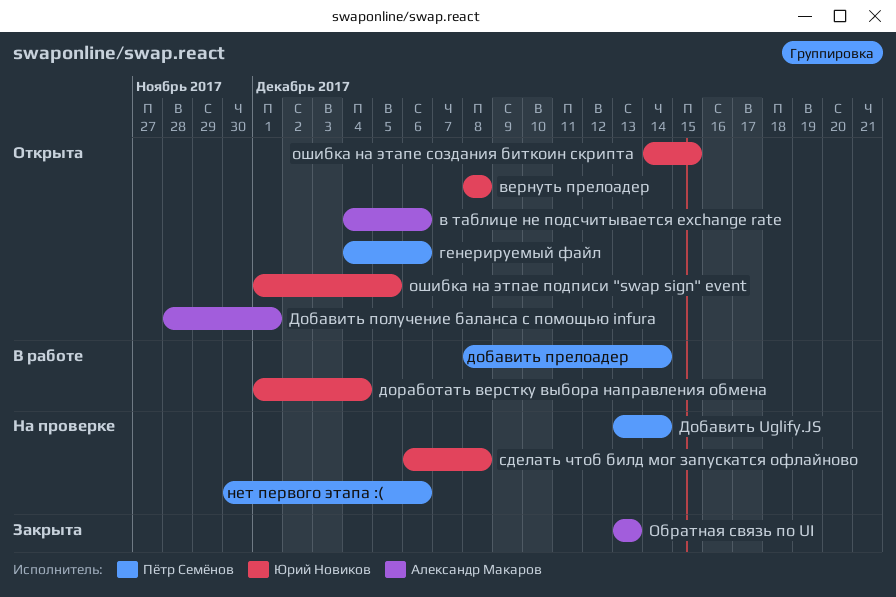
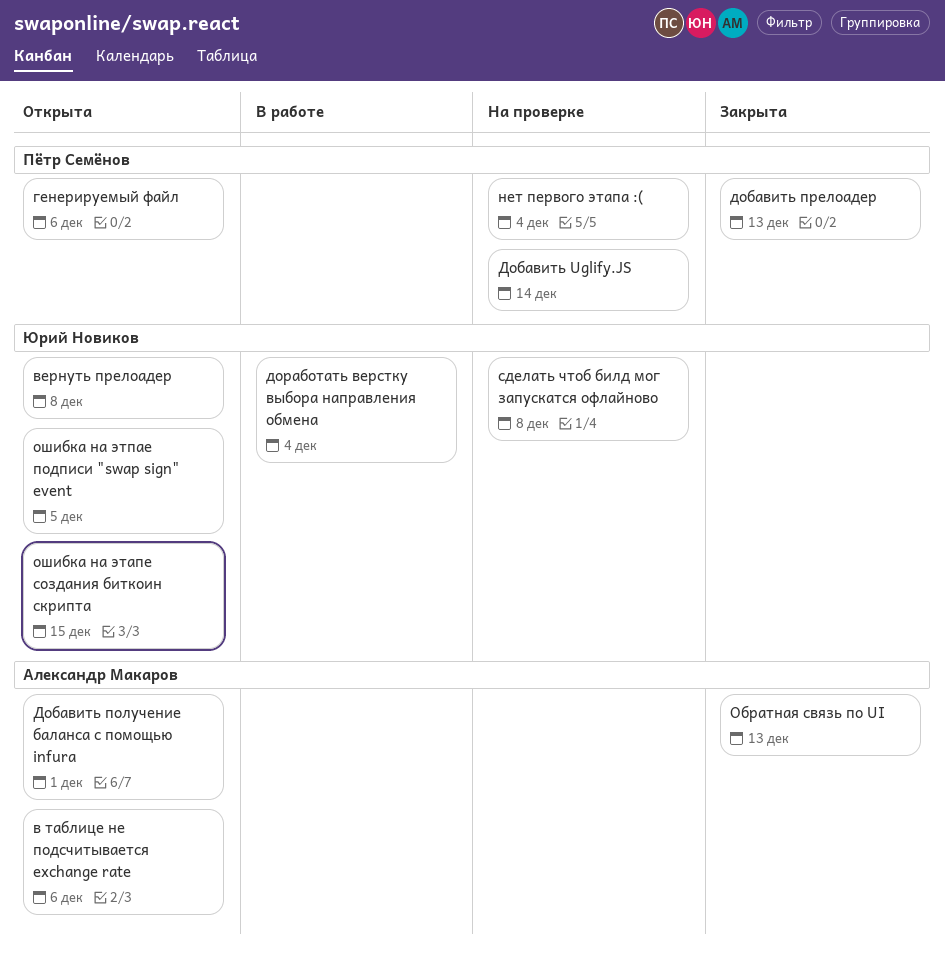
добавить прелоадер, status: В работе -> Закрыта
добавить прелоадер, due: Dec 14 -> Dec 13
нет первого этапа :(, due: Dec 6 -> Dec 4

